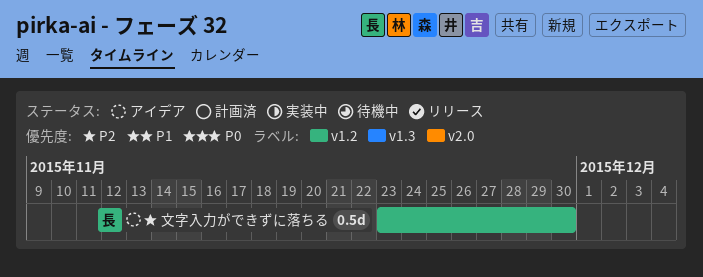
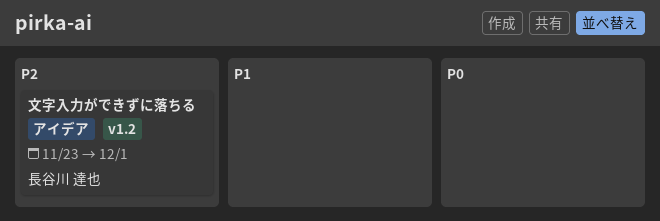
文字入力ができずに落ちる, due: Nov 30 -> Dec 1

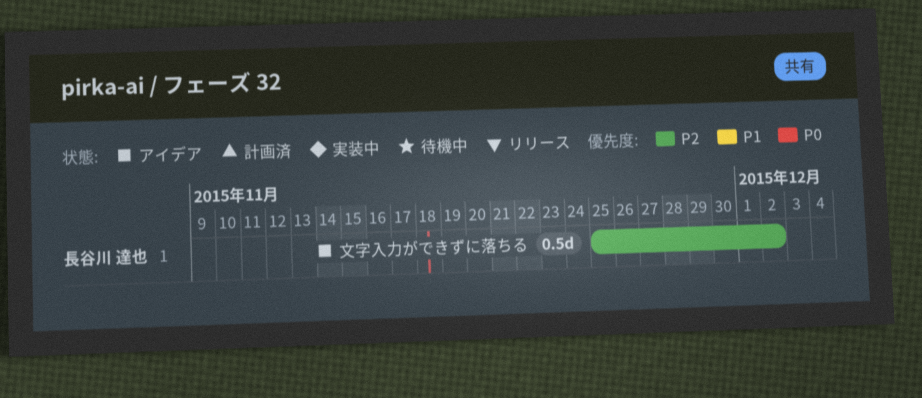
文字入力ができずに落ちる, start: Nov 23 -> Nov 25
文字入力ができずに落ちる, due: Dec 1 -> Dec 2

